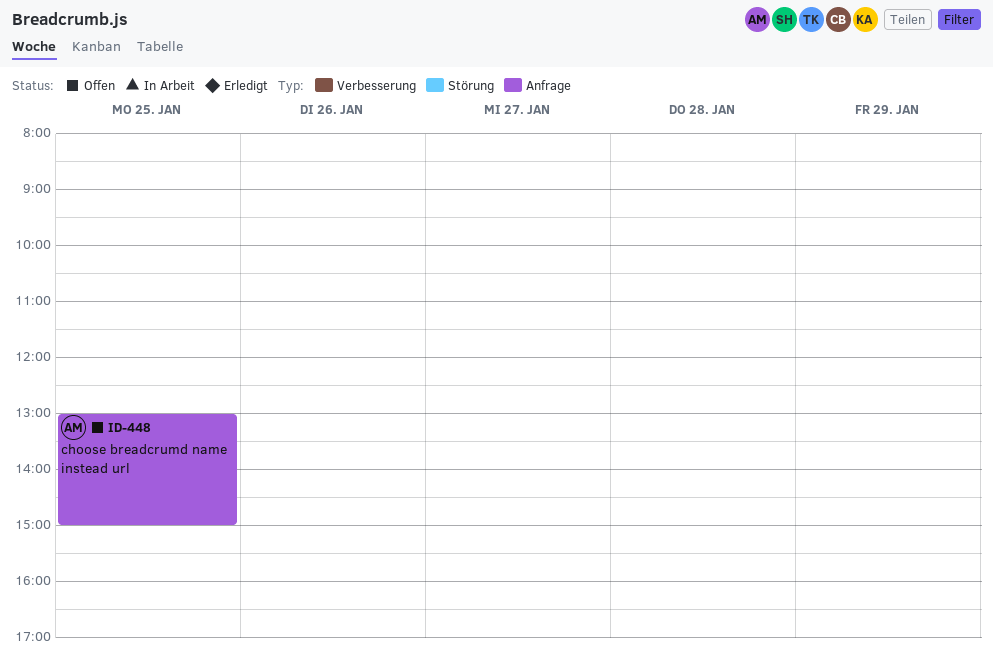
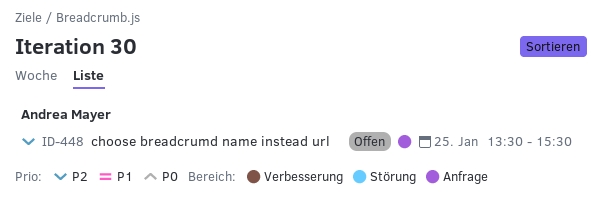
ID-448, begins: 13:00 -> 13:30
ID-448, ends: 15:00 -> 15:30

